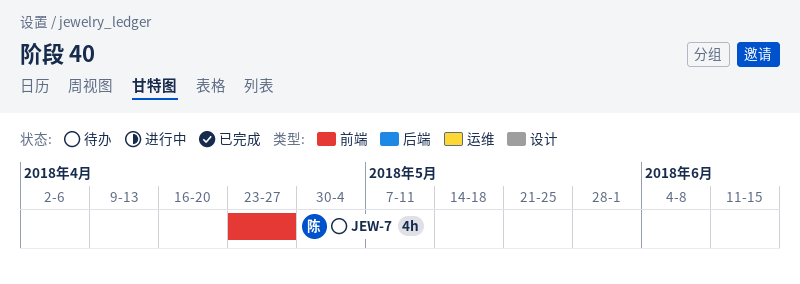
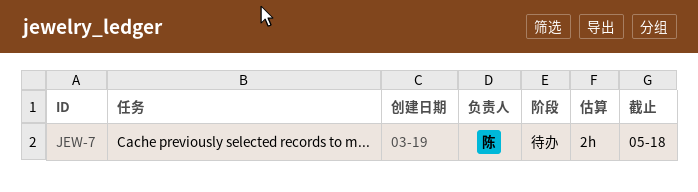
JEW-7, estimate: 4h -> 2h
JEW-7, due: Apr 27 -> May 18

